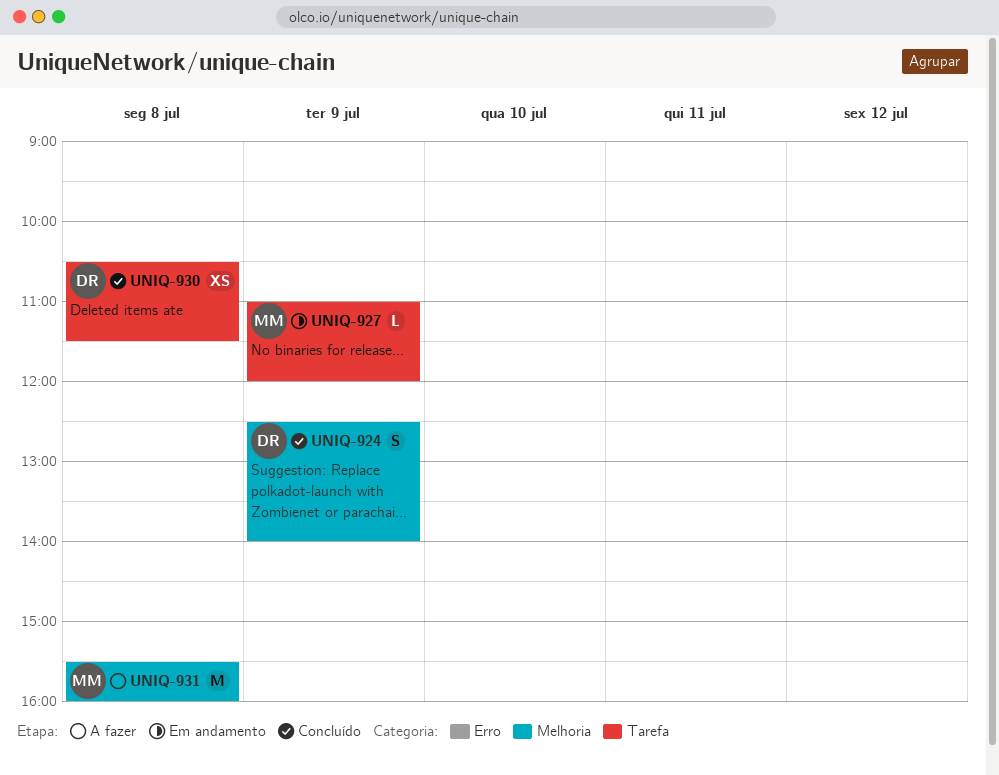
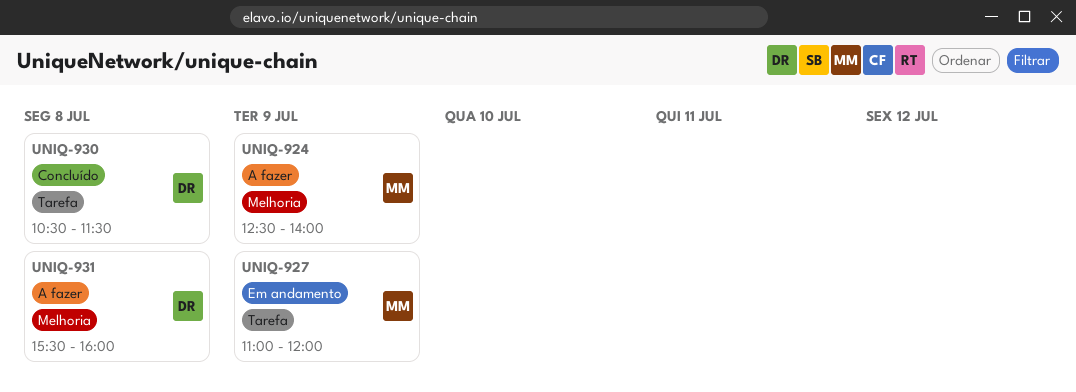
UNIQ-924, status: Concluído -> A fazer
UNIQ-924, owner: DR -> MM
UNIQ-931, owner: MM -> DR

